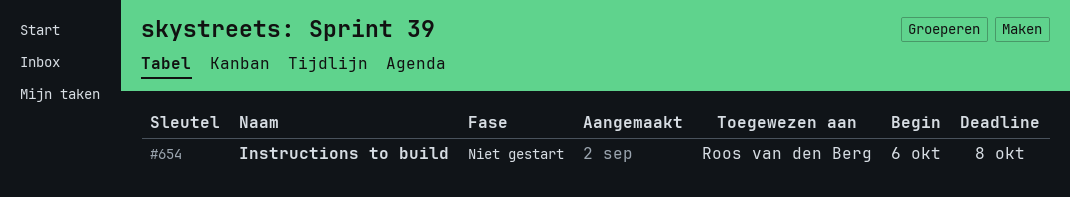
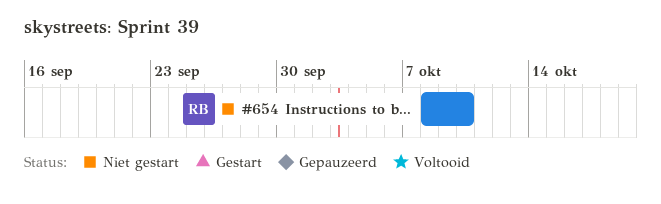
#654, start: Oct 6 -> Oct 8
#654, due: Oct 8 -> Oct 10

